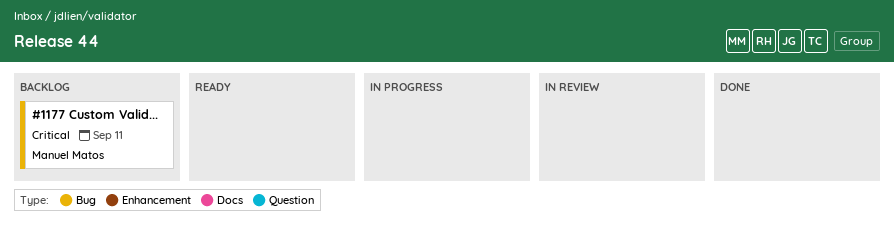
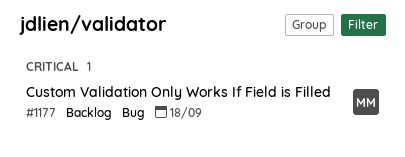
#1177, due: Sep 11 -> Sep 18

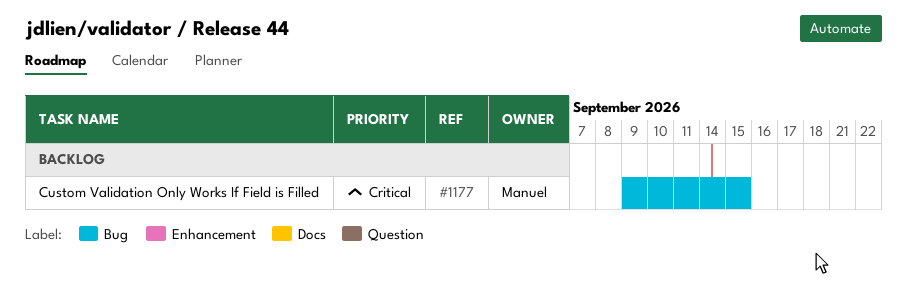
#1177, due: Sep 18 -> Sep 15

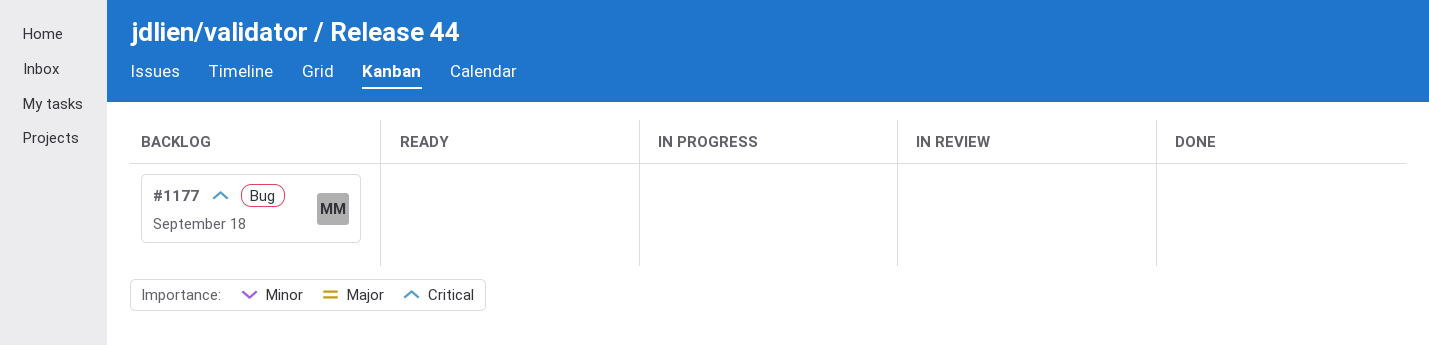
#1177, due: Sep 15 -> Sep 18

